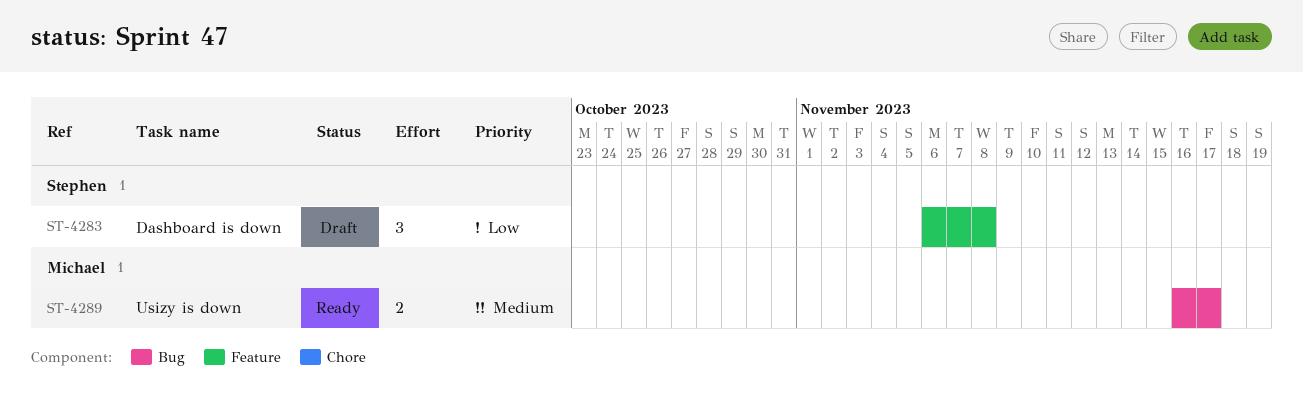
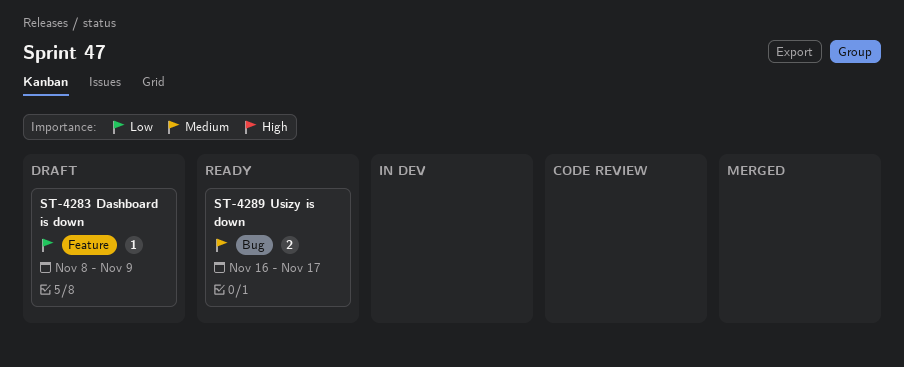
ST-4283, estimate: 3 -> 1
ST-4283, start: Nov 6 -> Nov 8
ST-4283, due: Nov 8 -> Nov 9

